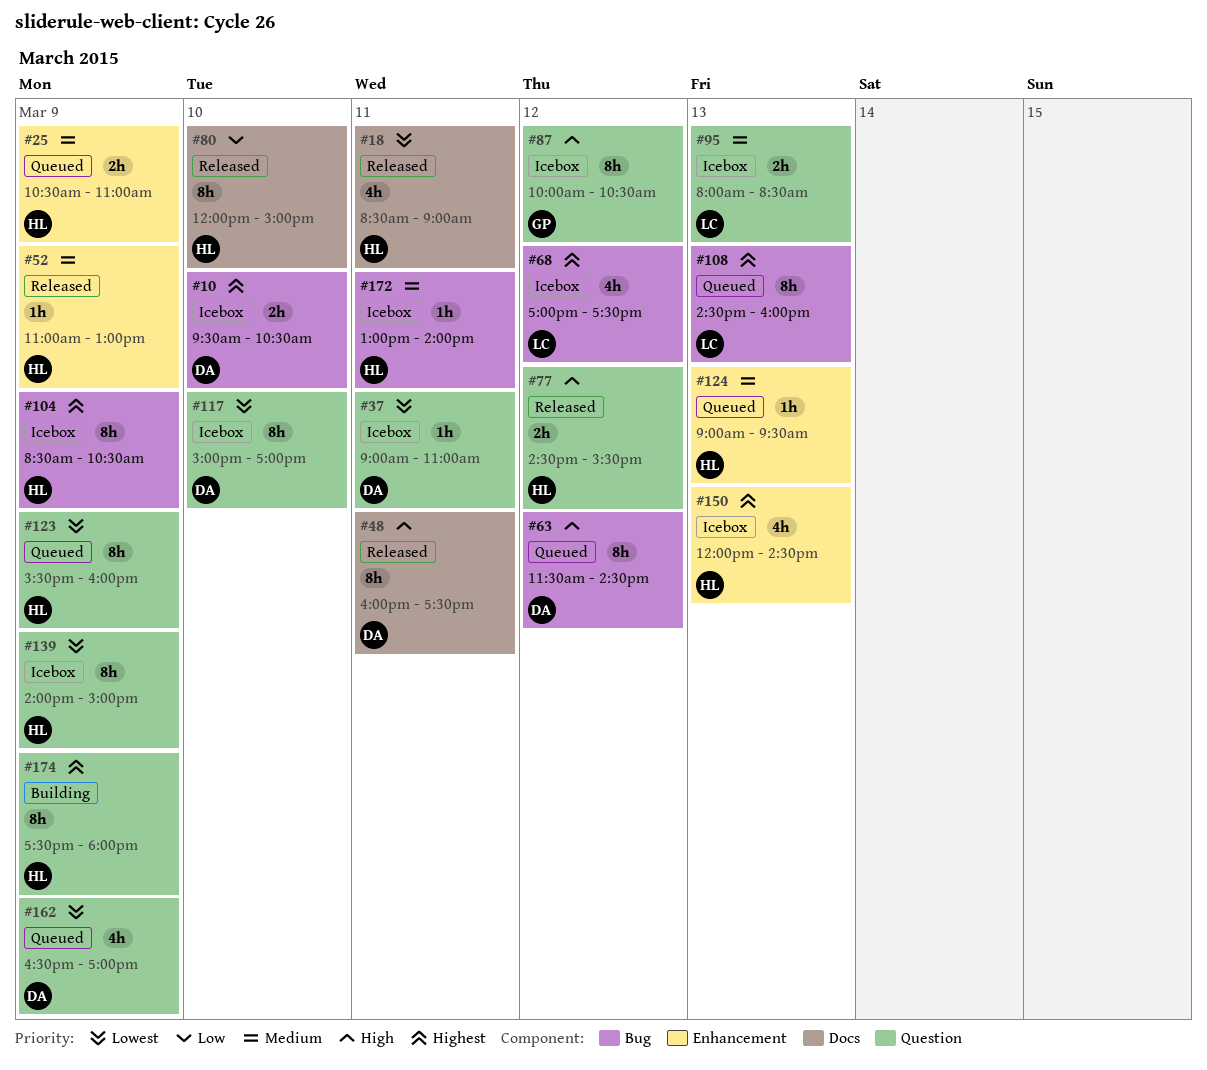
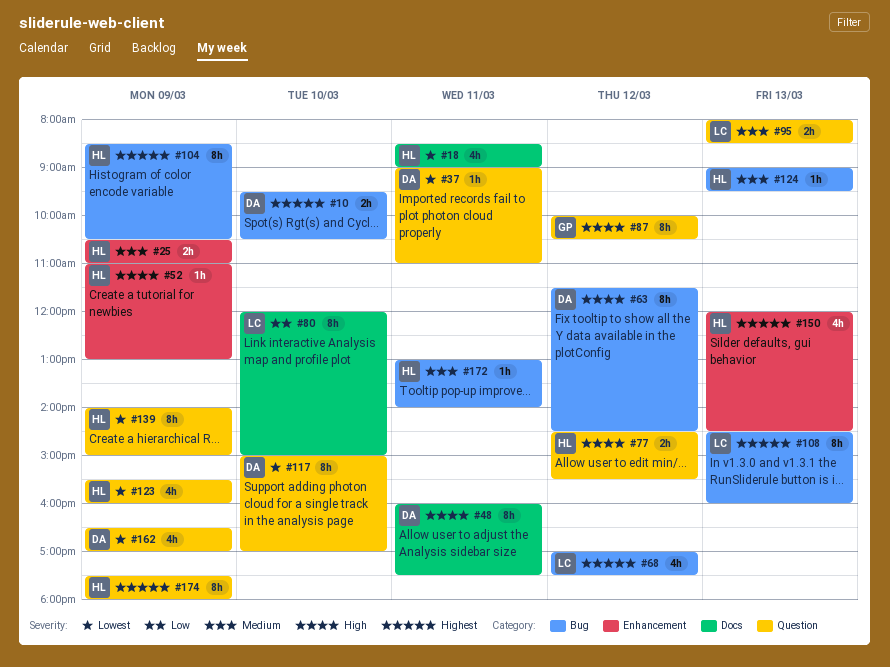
#52, priority: Medium -> High
#80, owner: HL -> LC
#123, estimate: 8h -> 4h
#124, label: Enhancement -> Bug

